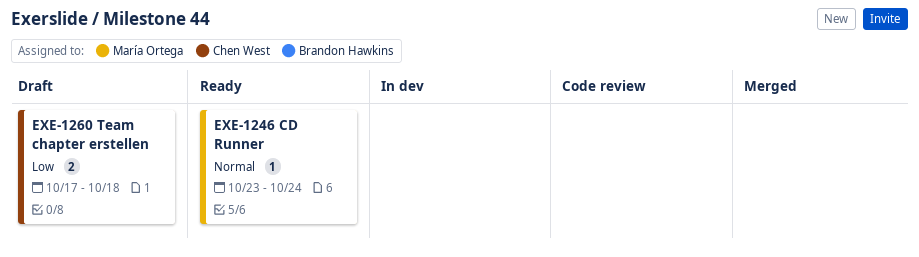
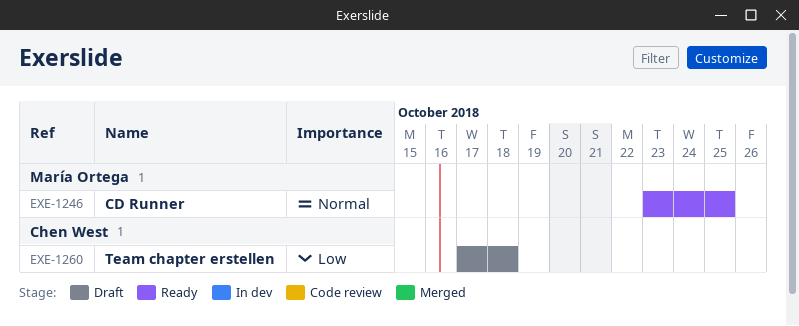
EXE-1246, due: Oct 24 -> Oct 25

